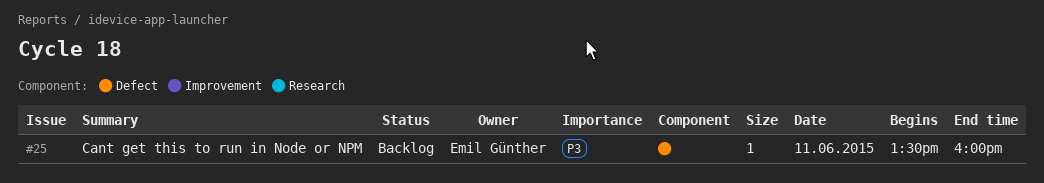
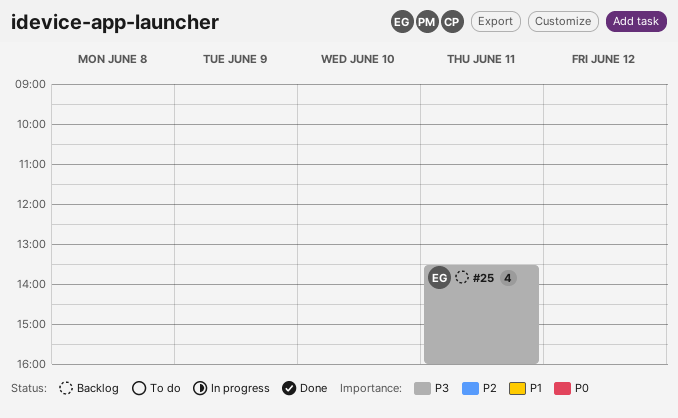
#25, estimate: 1 -> 4

